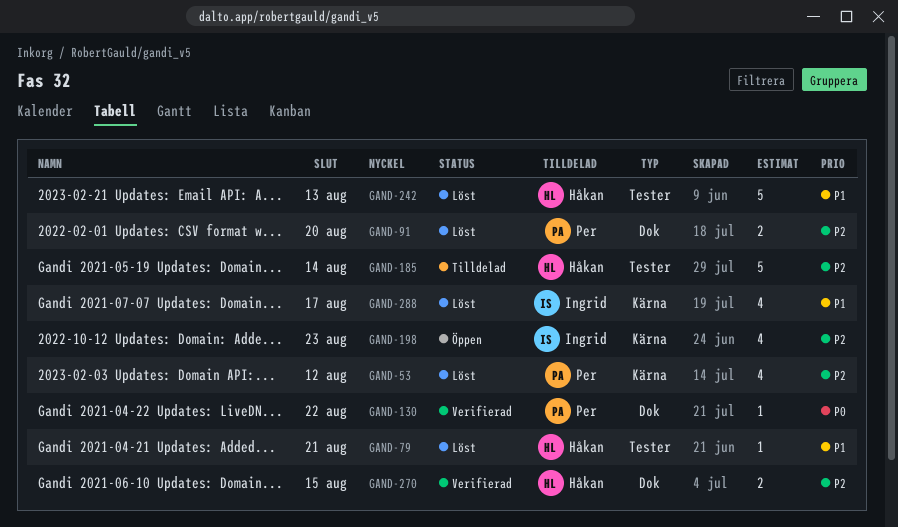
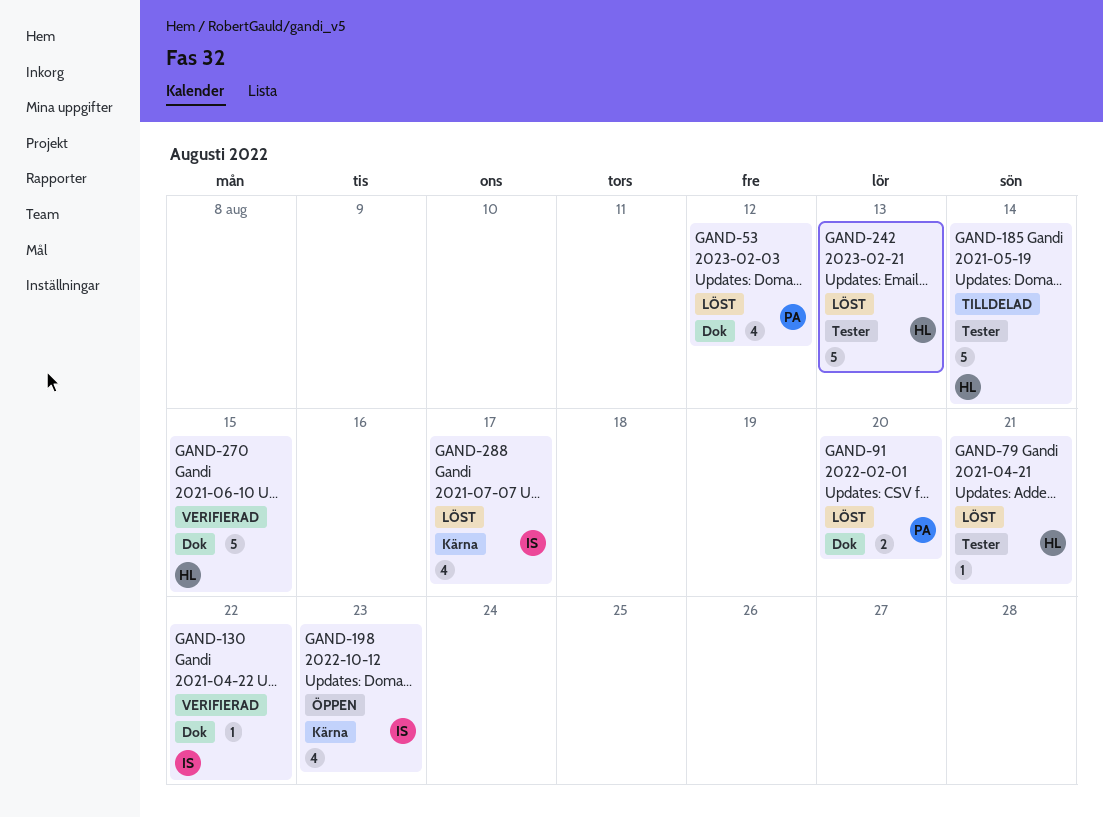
GAND-53, label: Kärna -> Dok
GAND-130, owner: Per -> Ingrid
GAND-270, estimate: 2 -> 5

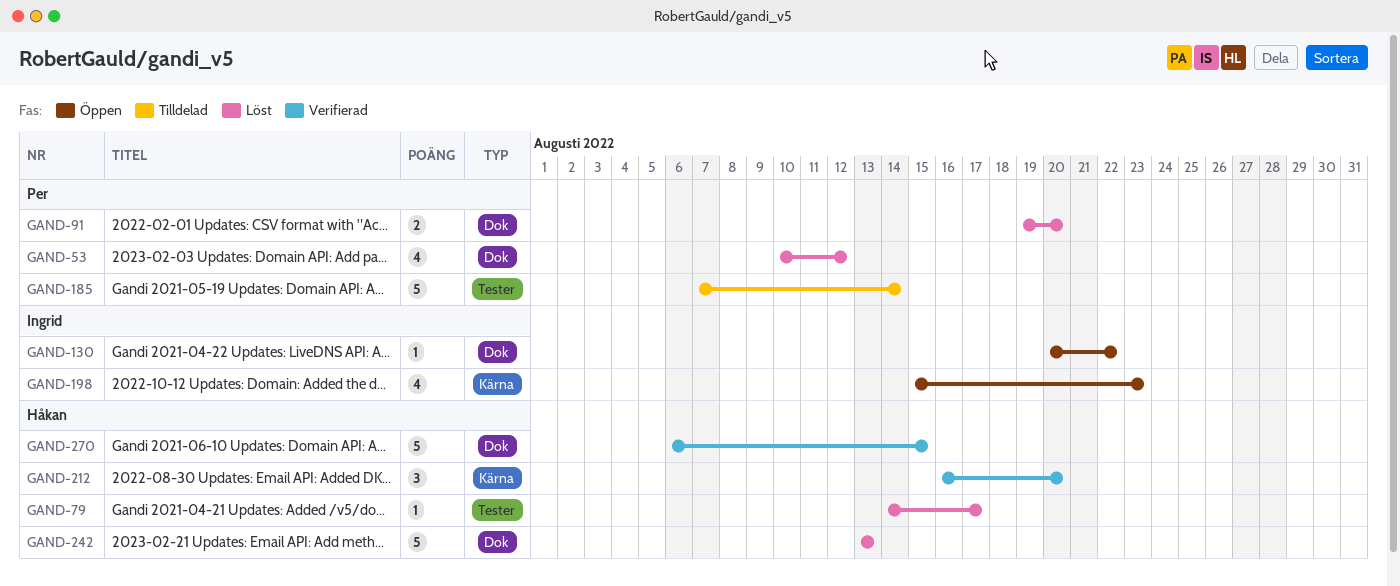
GAND-79, due: Aug 21 -> Aug 17
GAND-130, status: Verifierad -> Öppen
GAND-185, owner: Håkan -> Per
GAND-212: none -> present
GAND-242, label: Tester -> Dok
GAND-288: present -> none

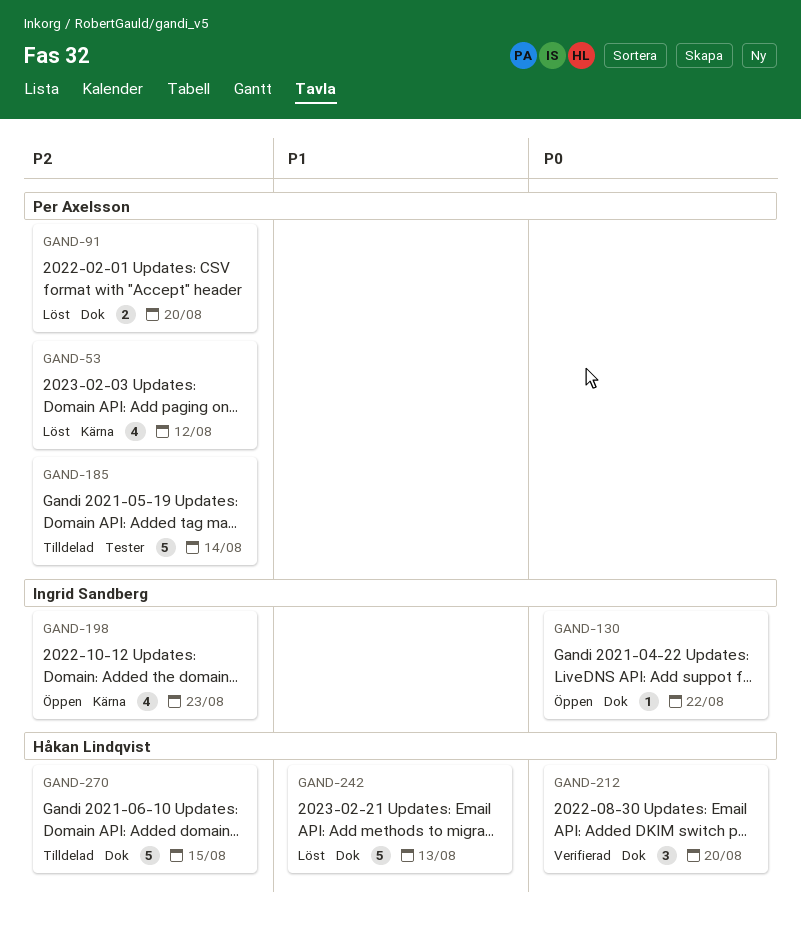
GAND-53, label: Dok -> Kärna
GAND-79: present -> none
GAND-212, label: Kärna -> Dok
GAND-270, status: Verifierad -> Tilldelad

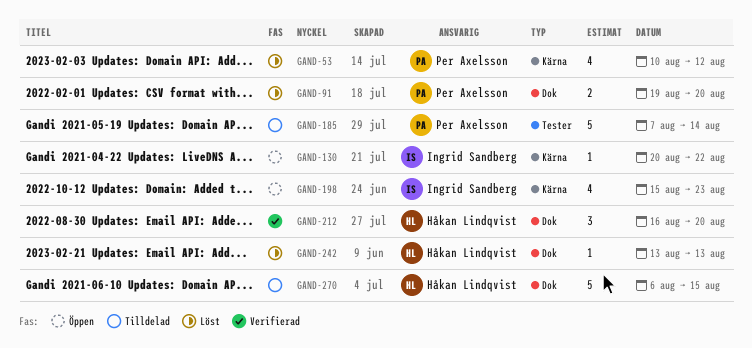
GAND-130, label: Dok -> Kärna
GAND-242, estimate: 5 -> 1

